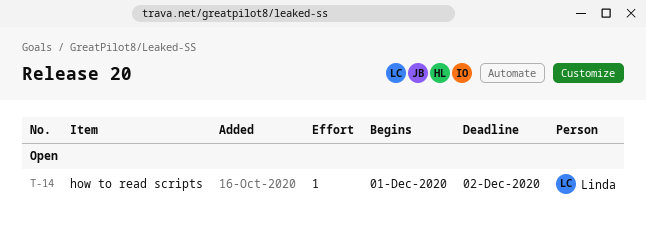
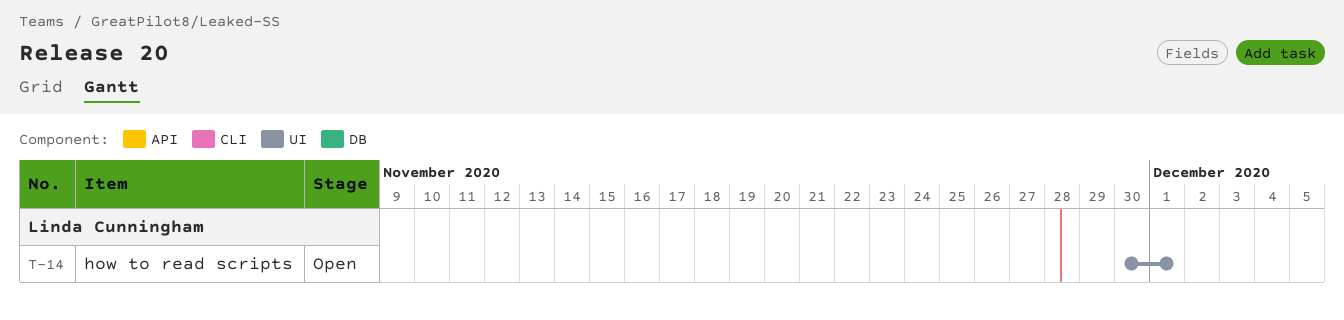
T-14, start: Dec 1 -> Nov 30
T-14, due: Dec 2 -> Dec 1

